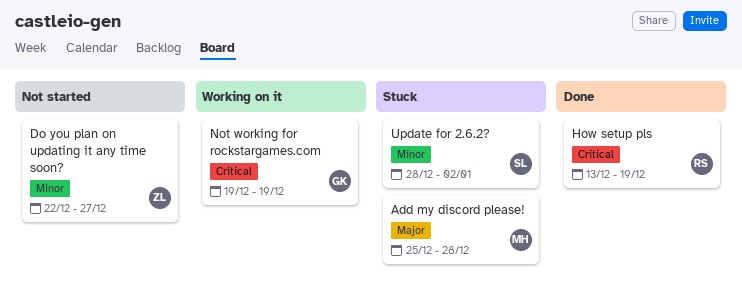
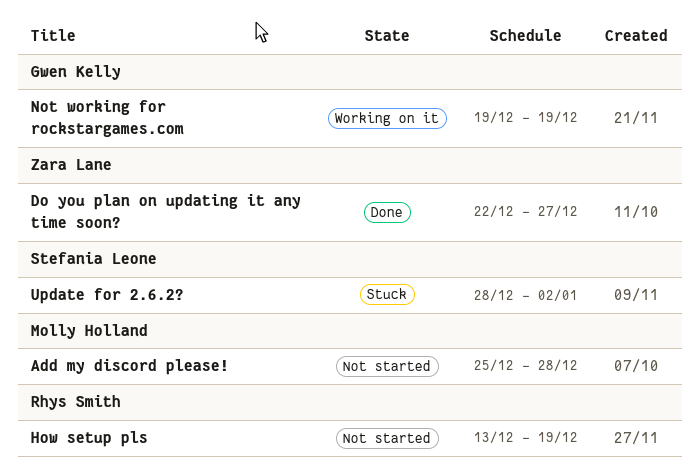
Add my discord please!, status: Stuck -> Not started
Do you plan on updating it any time soon?, status: Not started -> Done
How setup pls, status: Done -> Not started

